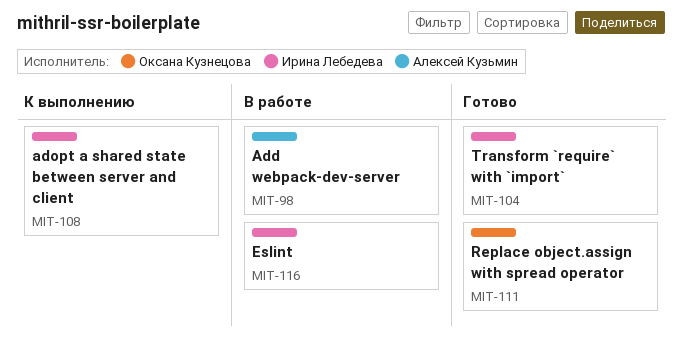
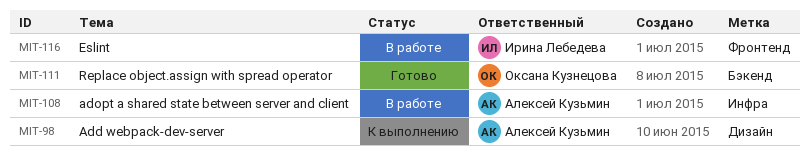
MIT-98, status: В работе -> К выполнению
MIT-104: present -> none
MIT-108, status: К выполнению -> В работе
MIT-108, owner: Ирина Лебедева -> Алексей Кузьмин

